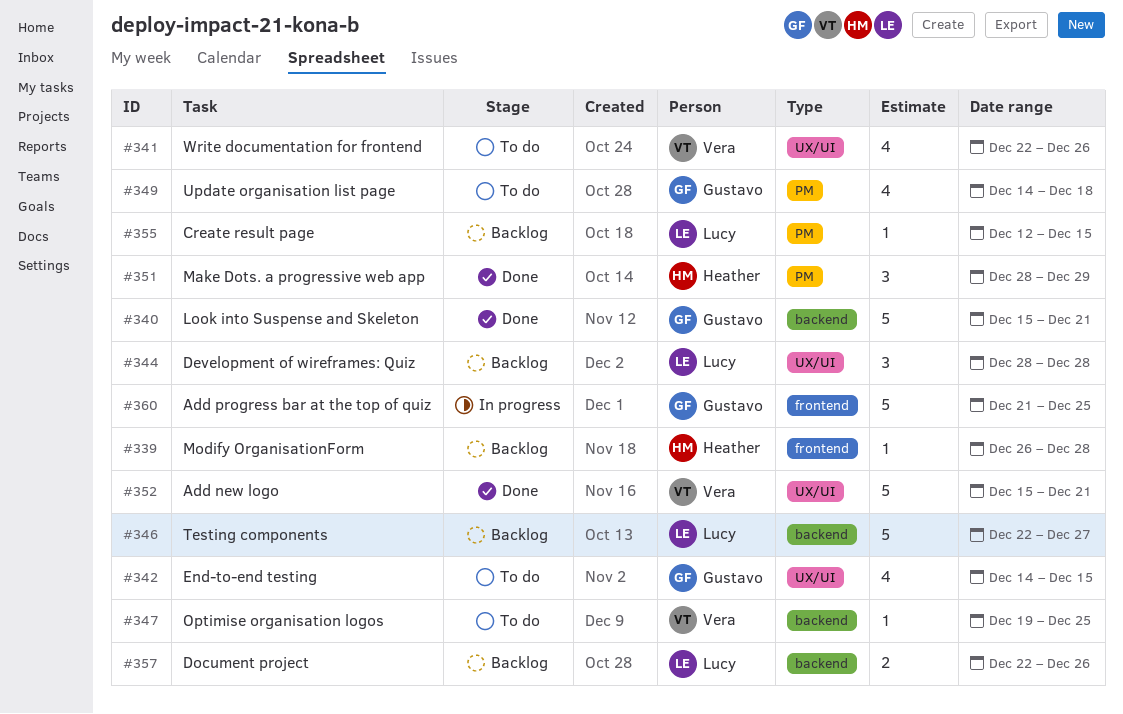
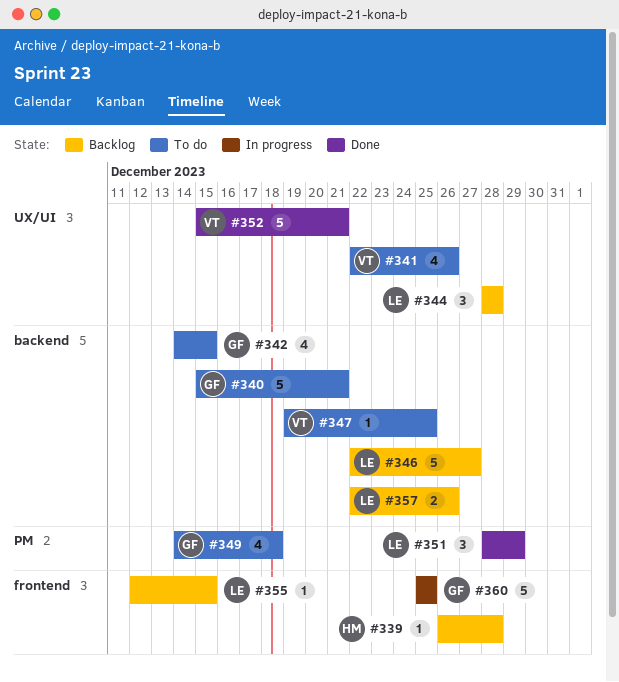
#340, status: Done -> To do
#342, label: UX/UI -> backend
#351, owner: Heather -> Lucy
#355, label: PM -> frontend
#360, start: Dec 21 -> Dec 25

